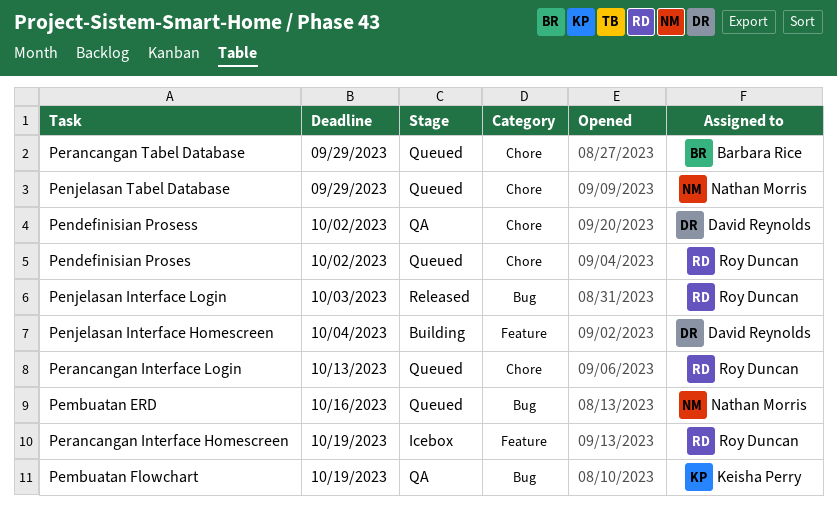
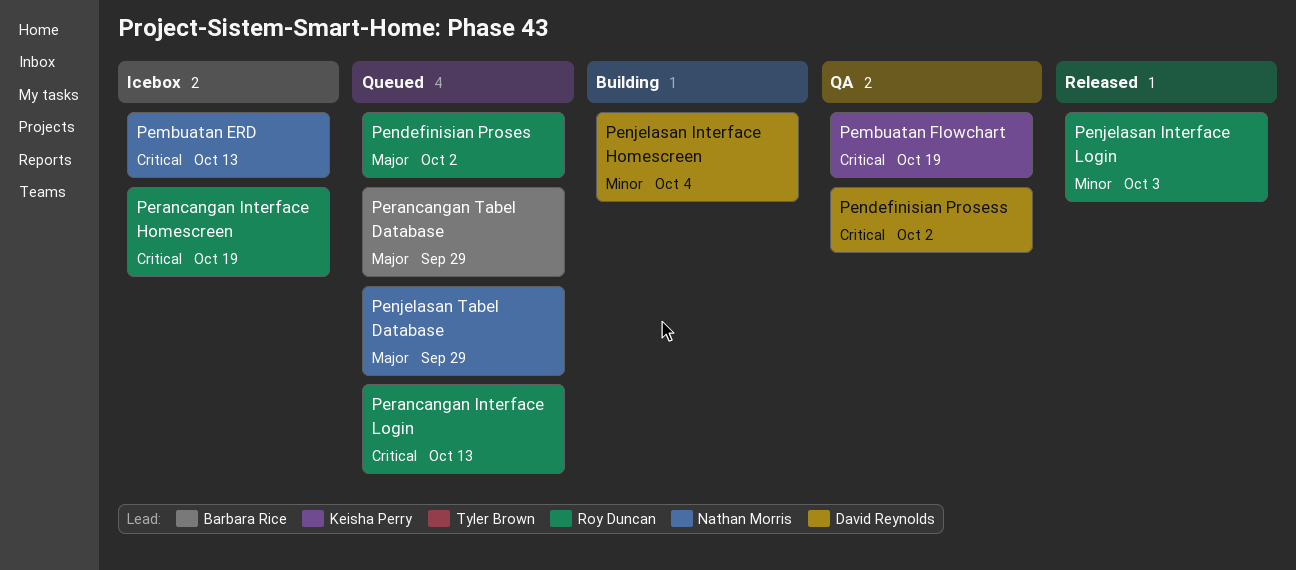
Pembuatan ERD, status: Queued -> Icebox
Pembuatan ERD, due: Oct 16 -> Oct 13

